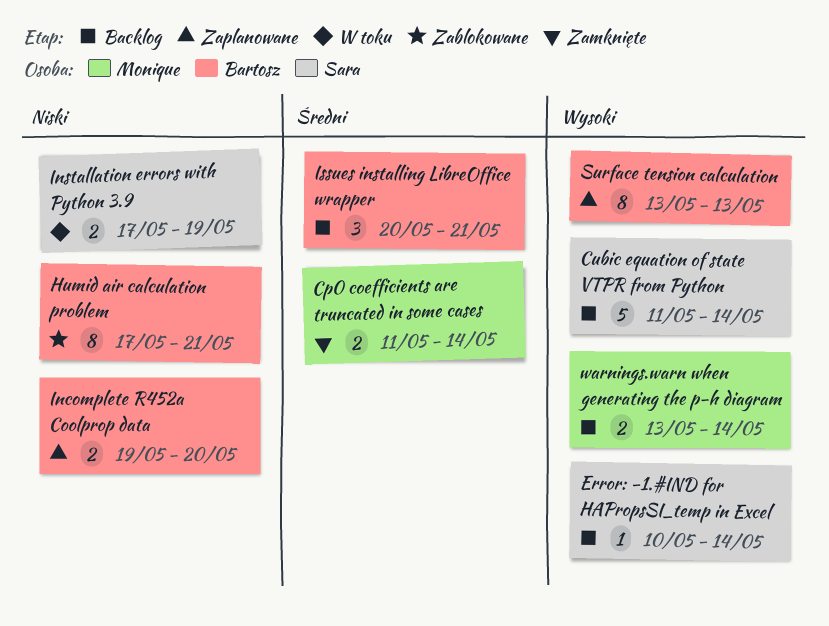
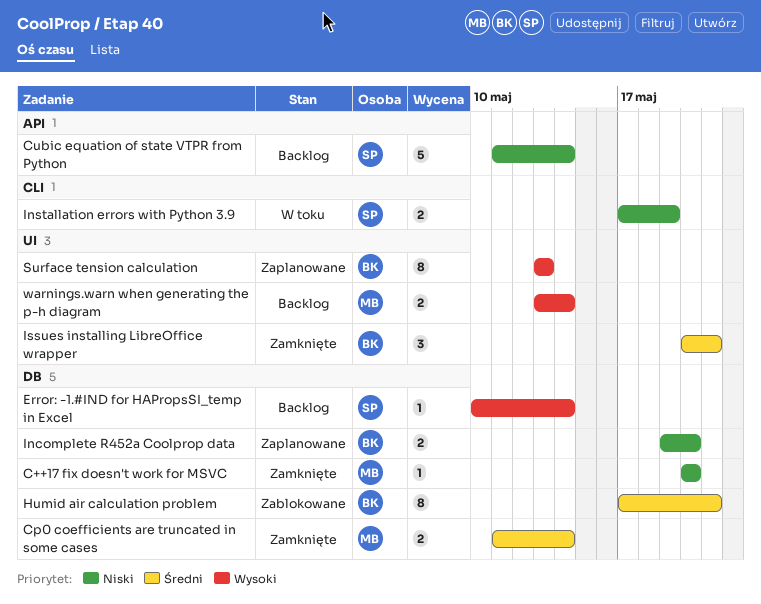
C++17 fix doesn't work for MSVC: none -> present
Cubic equation of state VTPR from Python, priority: Wysoki -> Niski
Humid air calculation problem, priority: Niski -> Średni
Issues installing LibreOffice wrapper, status: Backlog -> Zamknięte

